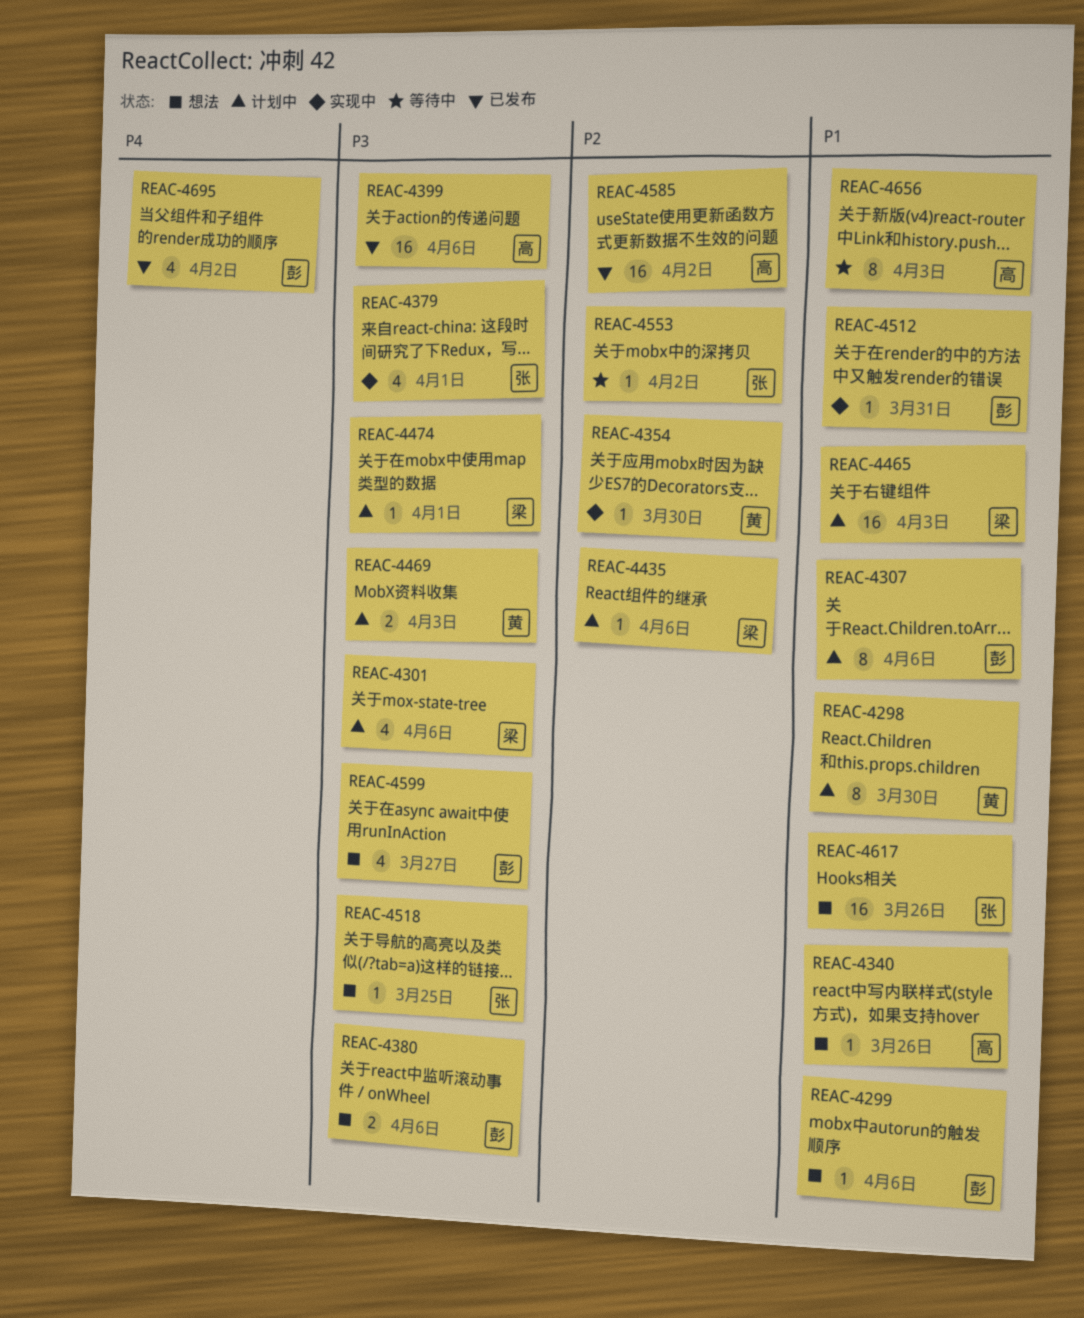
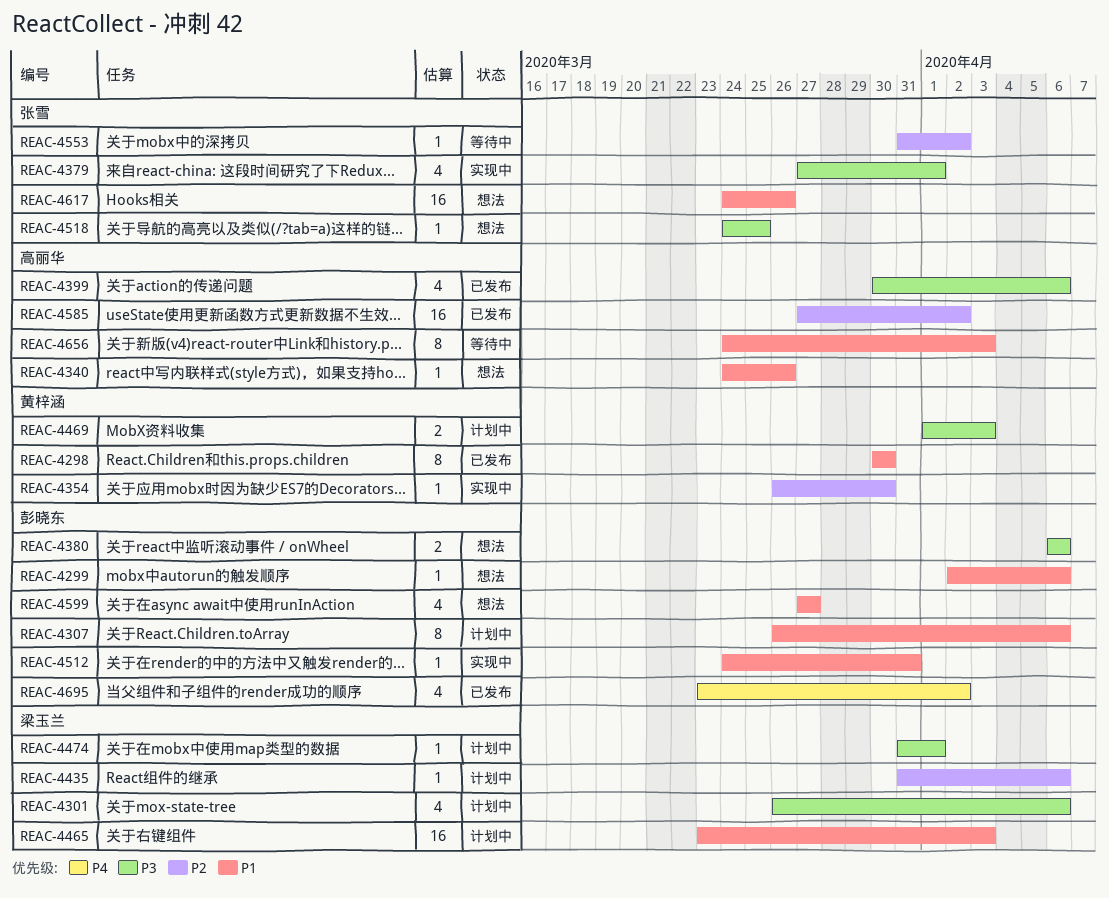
REAC-4298, status: 计划中 -> 已发布
REAC-4399, estimate: 16 -> 4
REAC-4599, priority: P3 -> P1

